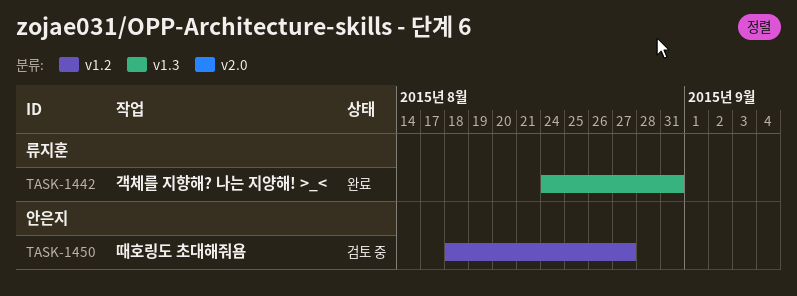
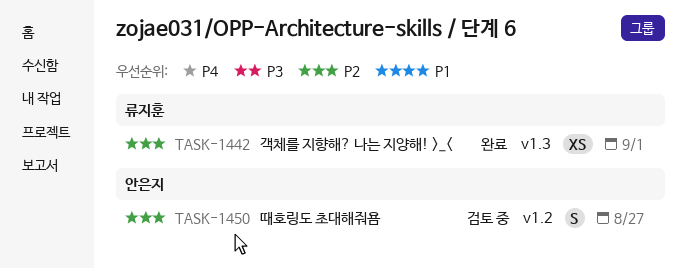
TASK-1442, due: Aug 31 -> Sep 1

